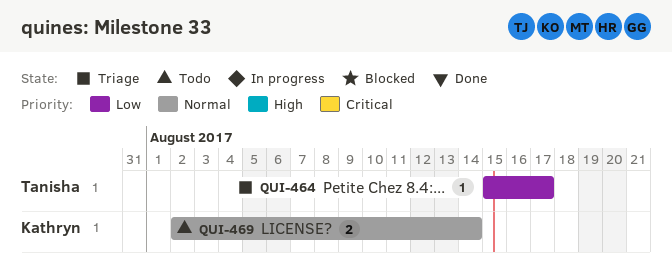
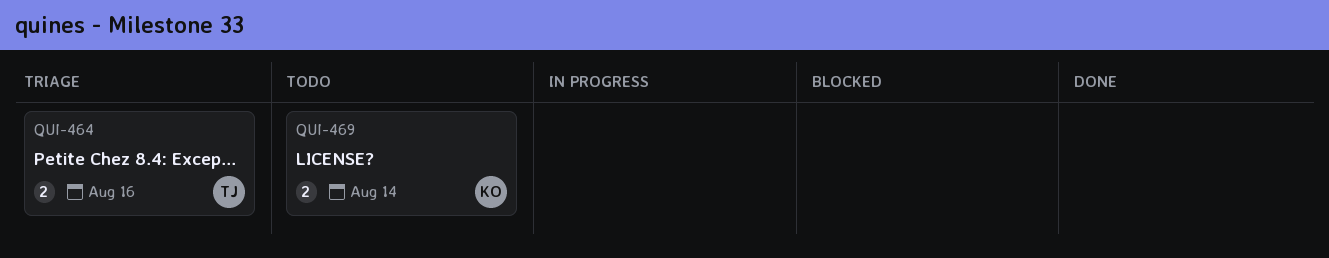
QUI-464, estimate: 1 -> 2
QUI-464, due: Aug 17 -> Aug 16

